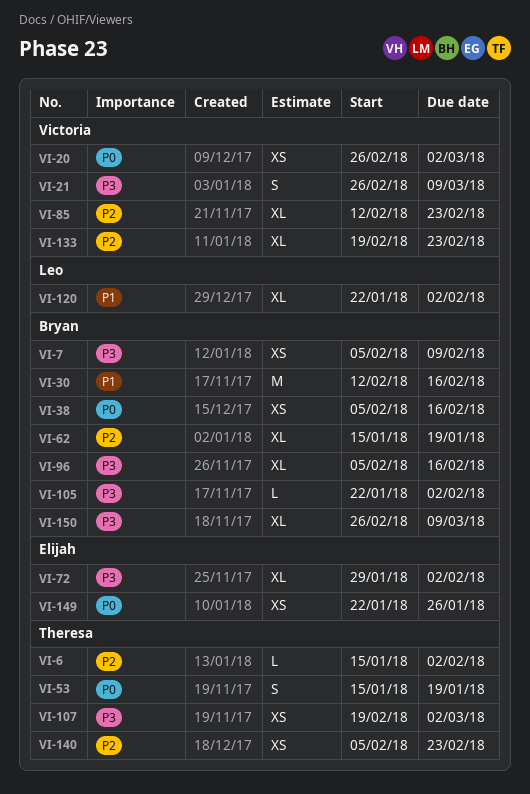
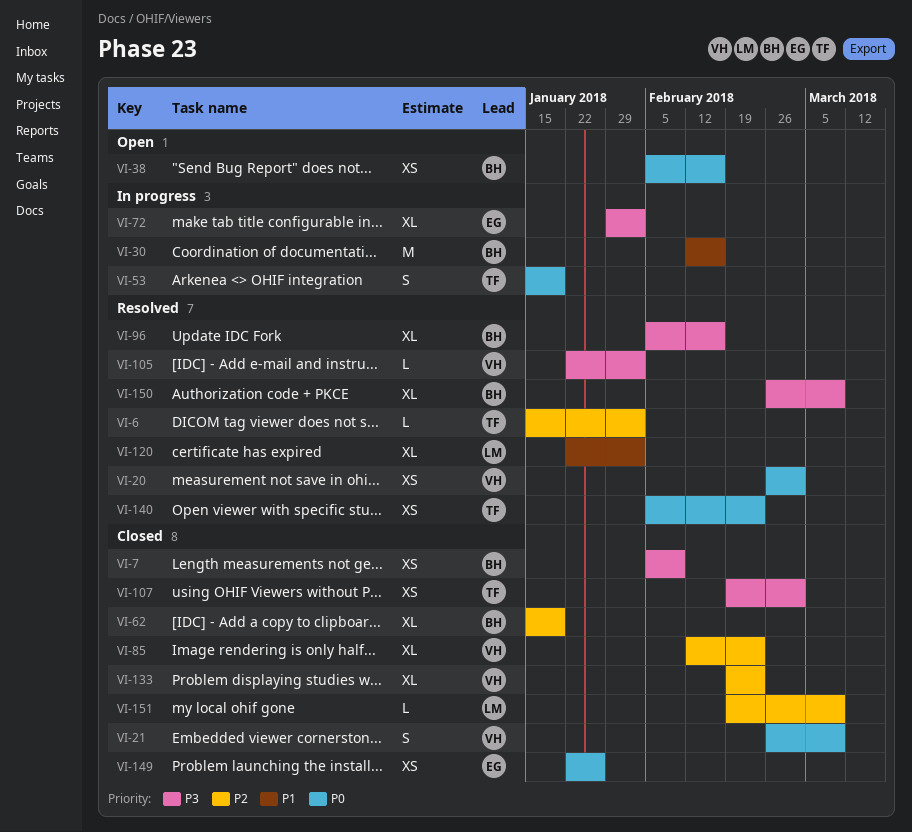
VI-21, priority: P3 -> P0
VI-105, owner: Bryan -> Victoria
VI-140, priority: P2 -> P0
VI-151: none -> present

